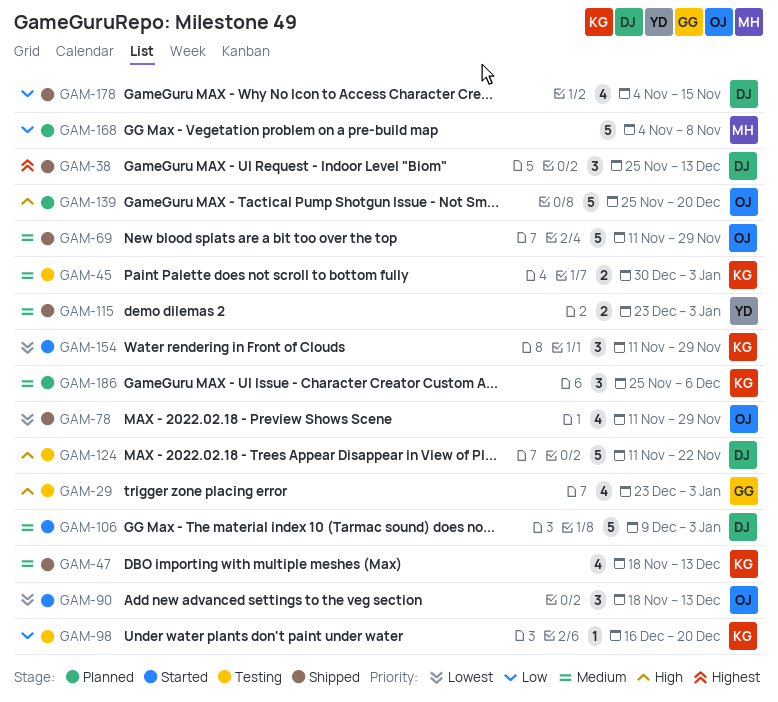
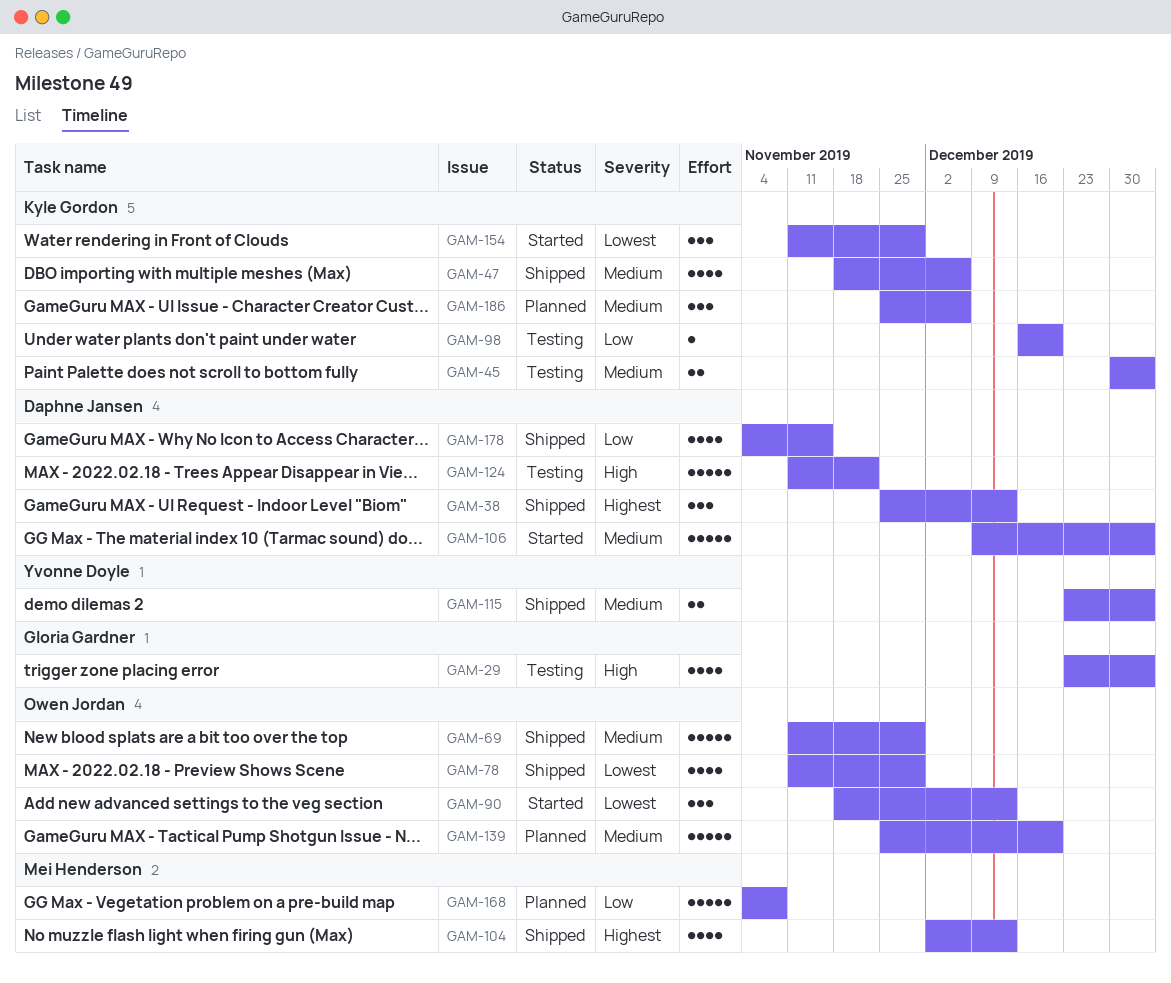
GAM-47, due: Dec 13 -> Dec 6
GAM-104: none -> present
GAM-139, priority: High -> Medium

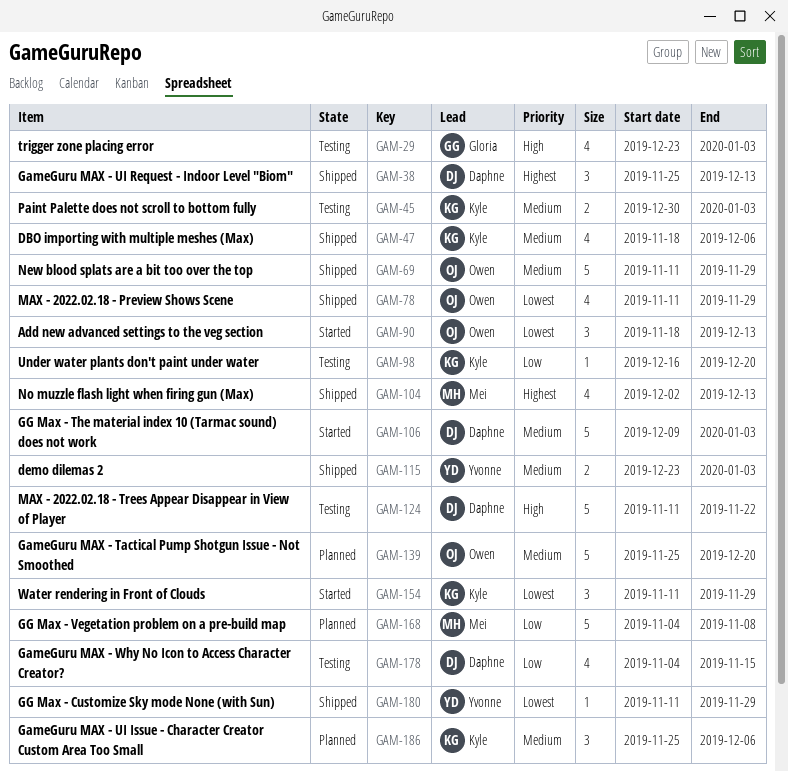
GAM-178, status: Shipped -> Testing
GAM-180: none -> present

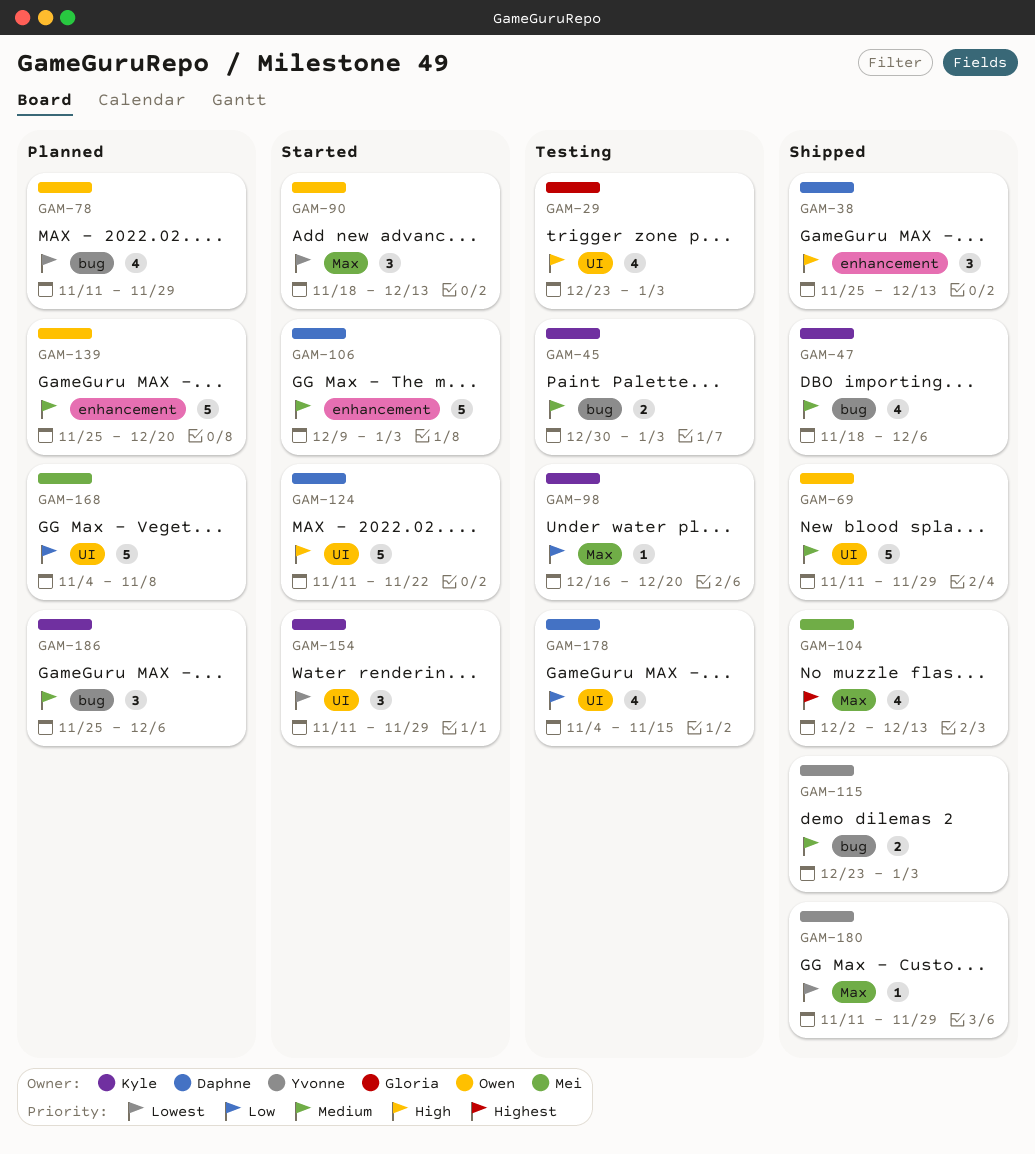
GAM-38, priority: Highest -> High
GAM-78, status: Shipped -> Planned
GAM-124, status: Testing -> Started

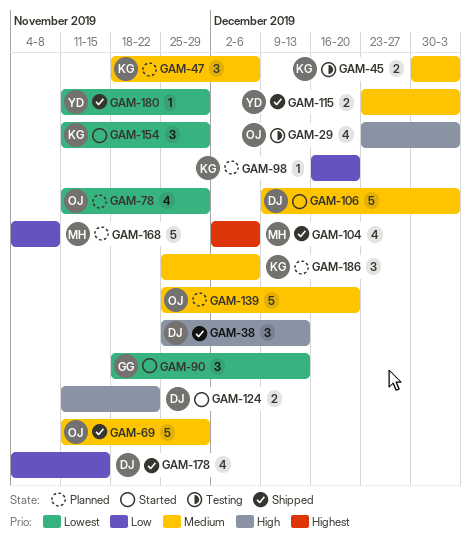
GAM-29, owner: Gloria -> Owen
GAM-47, status: Shipped -> Planned
GAM-47, estimate: 4 -> 3
GAM-90, owner: Owen -> Gloria
GAM-98, status: Testing -> Planned
GAM-104, due: Dec 13 -> Dec 6
GAM-124, estimate: 5 -> 2
GAM-178, status: Testing -> Shipped

